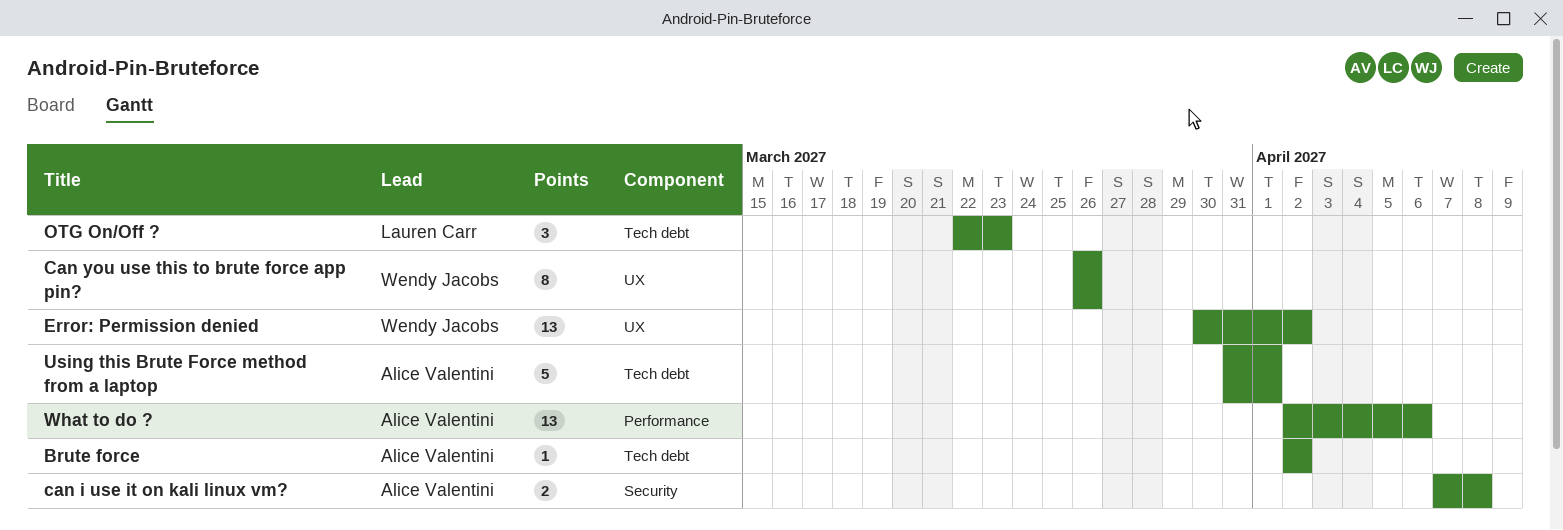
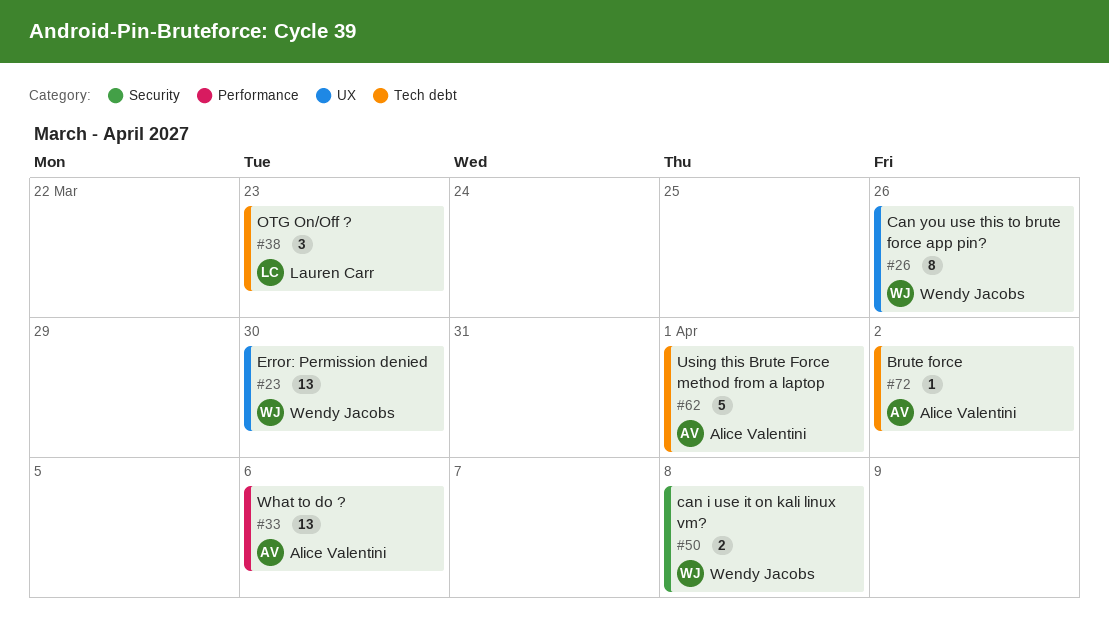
can i use it on kali linux vm?, owner: Alice Valentini -> Wendy Jacobs
Error: Permission denied, due: Apr 2 -> Mar 30

